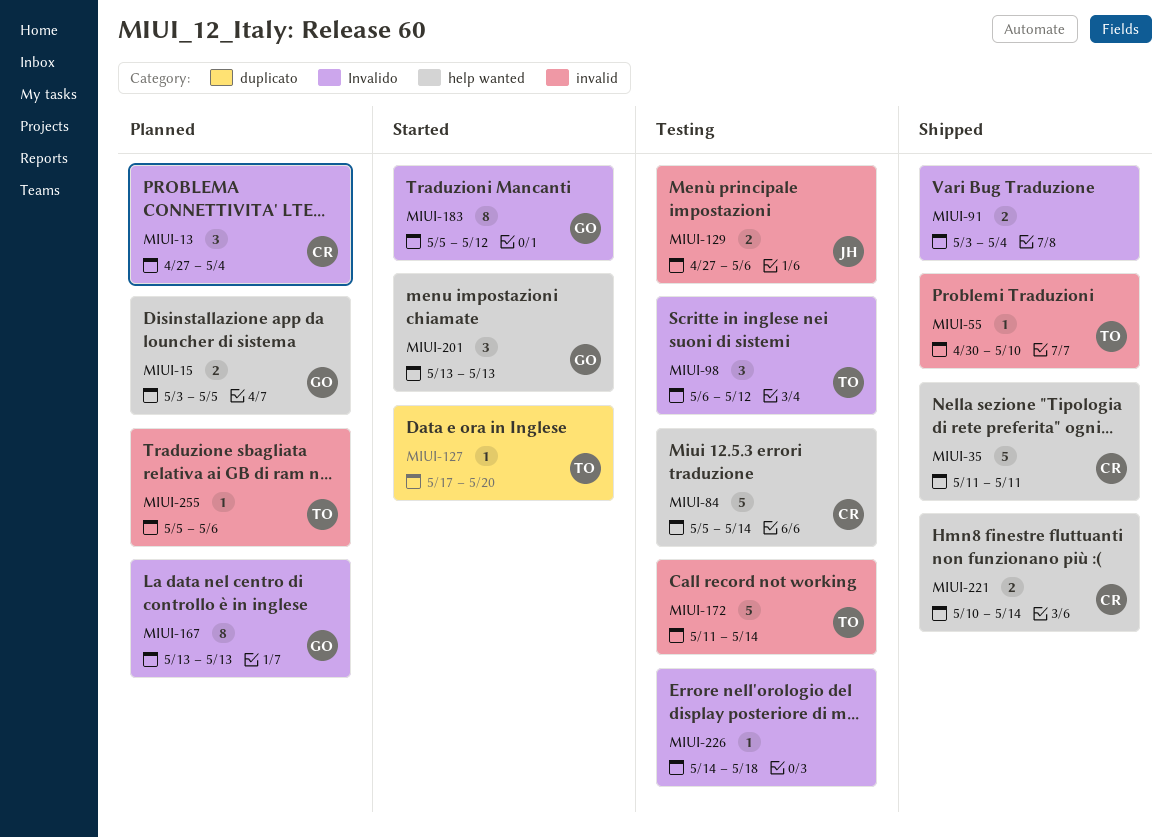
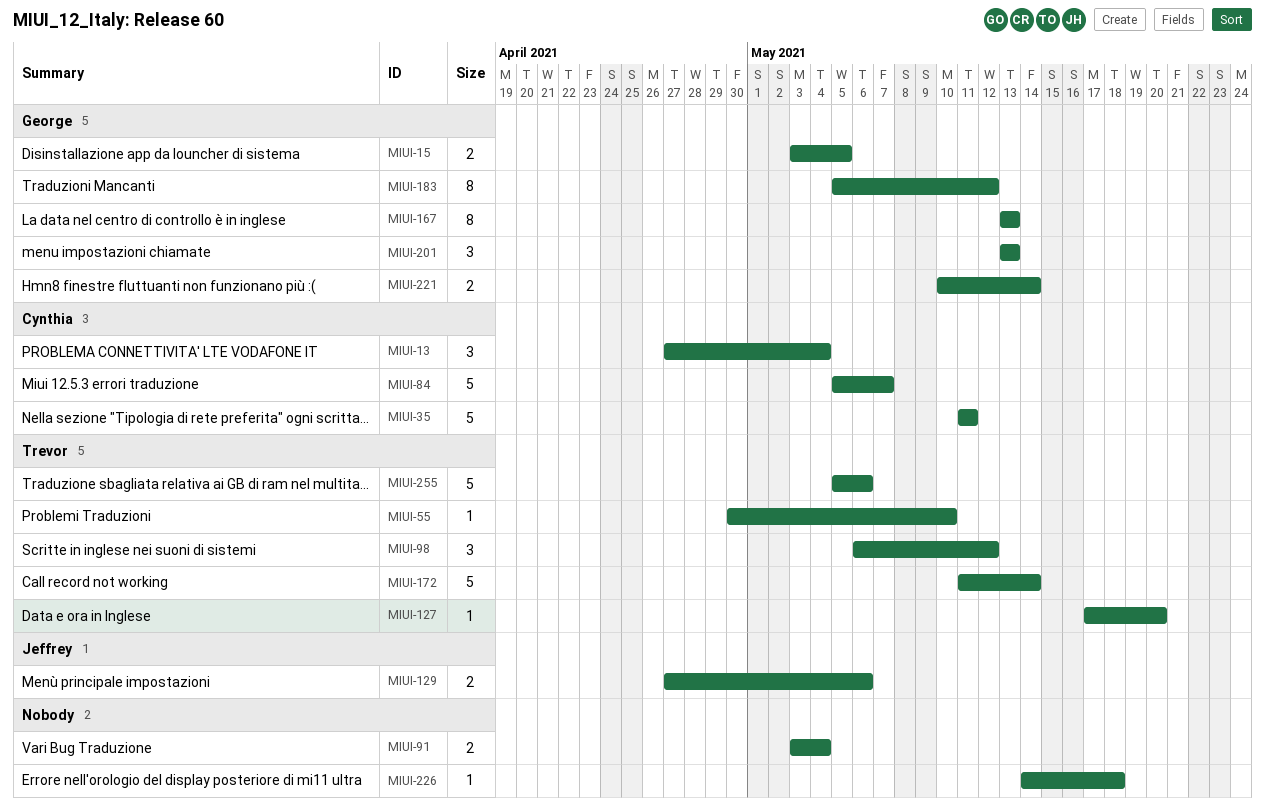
MIUI-84, due: May 14 -> May 7
MIUI-221, owner: Cynthia -> George
MIUI-255, estimate: 1 -> 5

